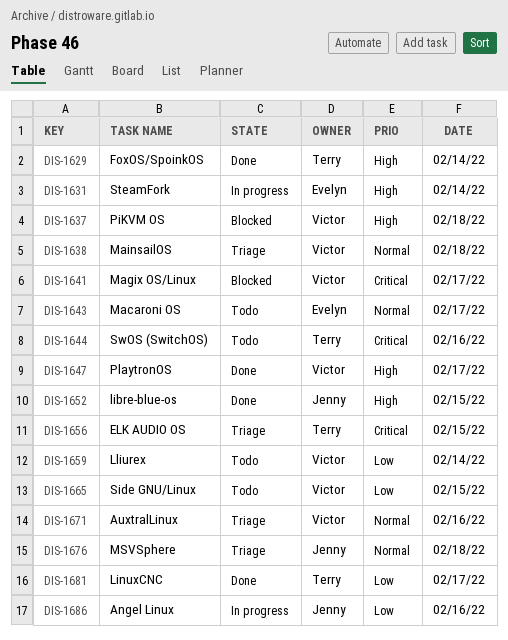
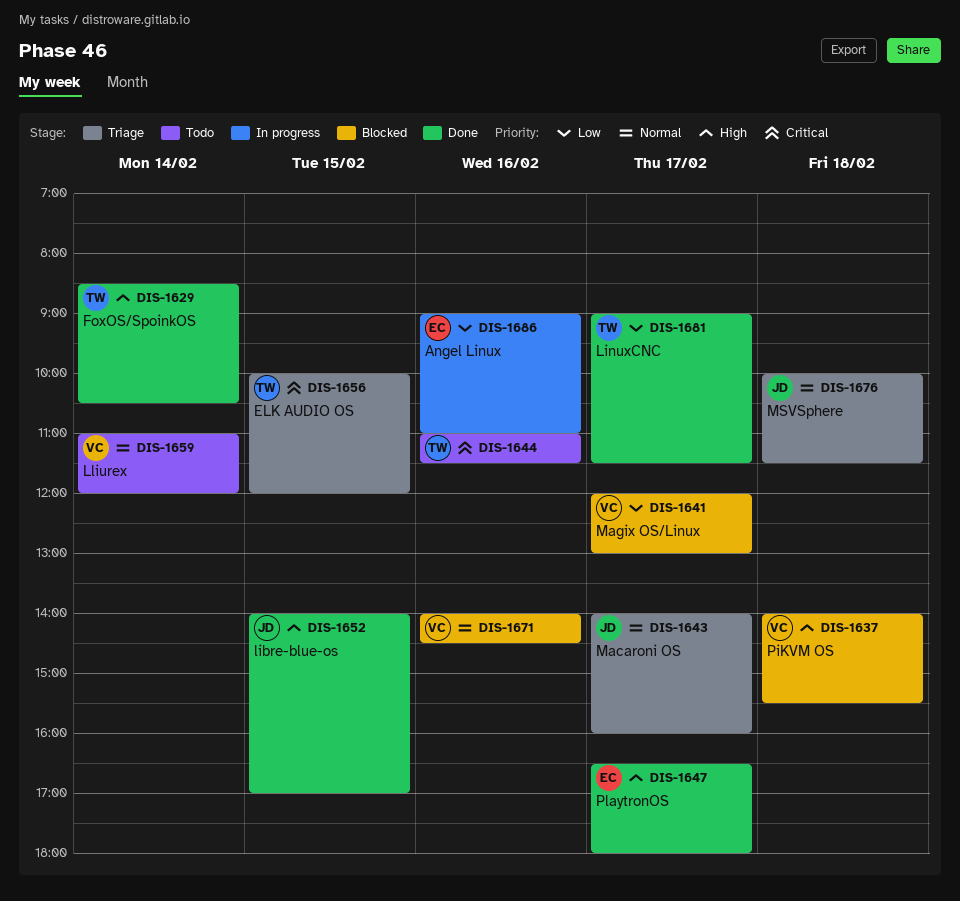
DIS-1631: present -> none
DIS-1638: present -> none
DIS-1641, priority: Critical -> Low
DIS-1643, status: Todo -> Triage
DIS-1643, owner: Evelyn -> Jenny
DIS-1647, owner: Victor -> Evelyn
DIS-1659, priority: Low -> Normal
DIS-1665: present -> none
DIS-1671, status: Triage -> Blocked
DIS-1686, owner: Jenny -> Evelyn

